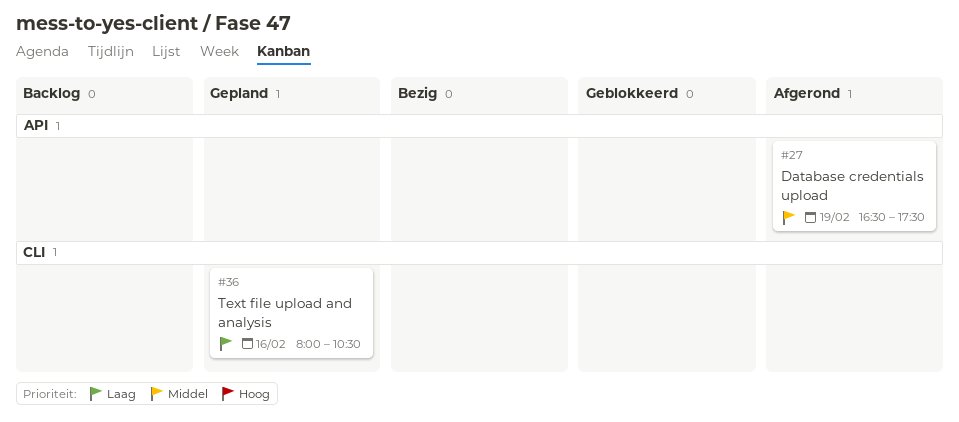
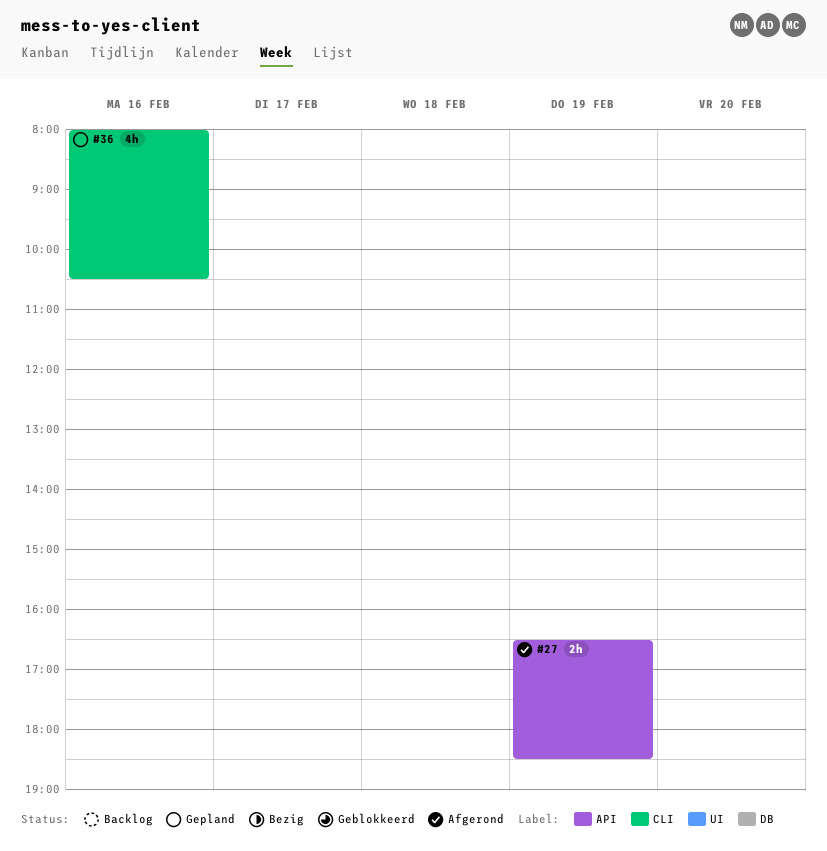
#27, ends: 17:30 -> 18:30

